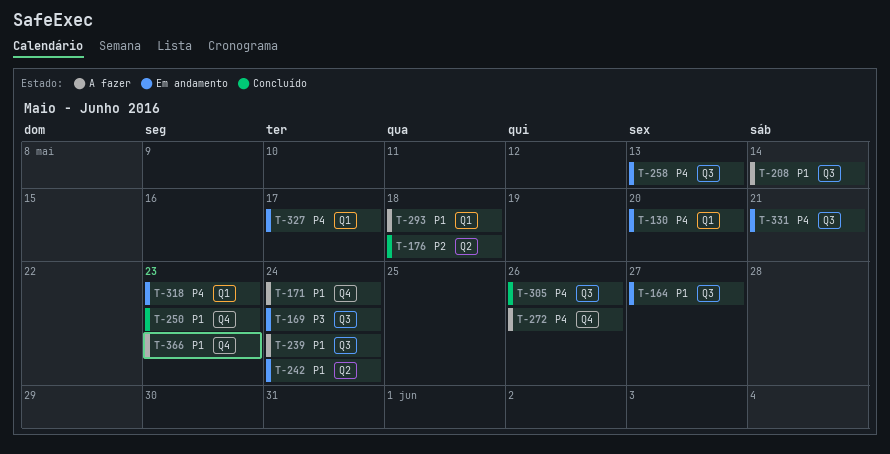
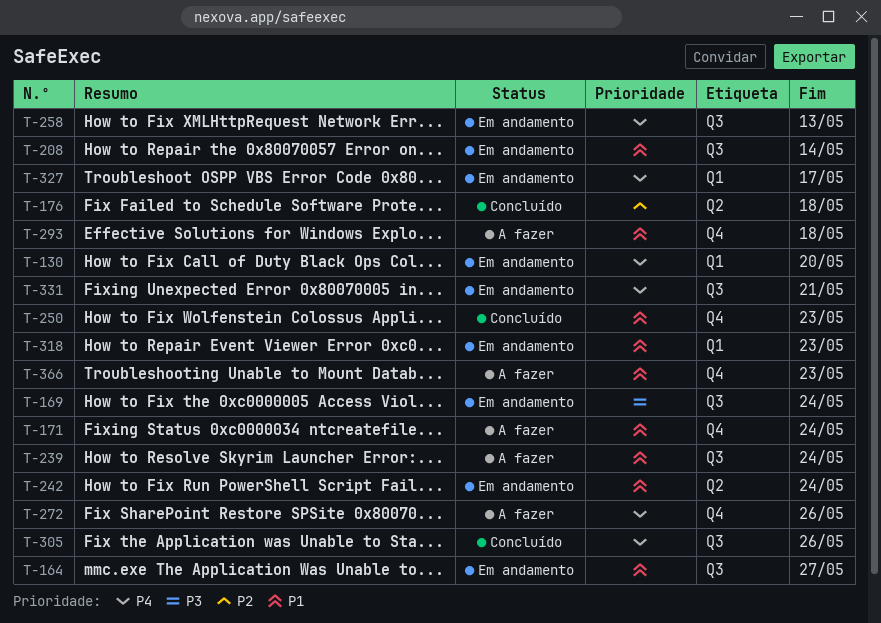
T-208, status: A fazer -> Em andamento
T-293, label: Q1 -> Q4
T-318, priority: P4 -> P1

